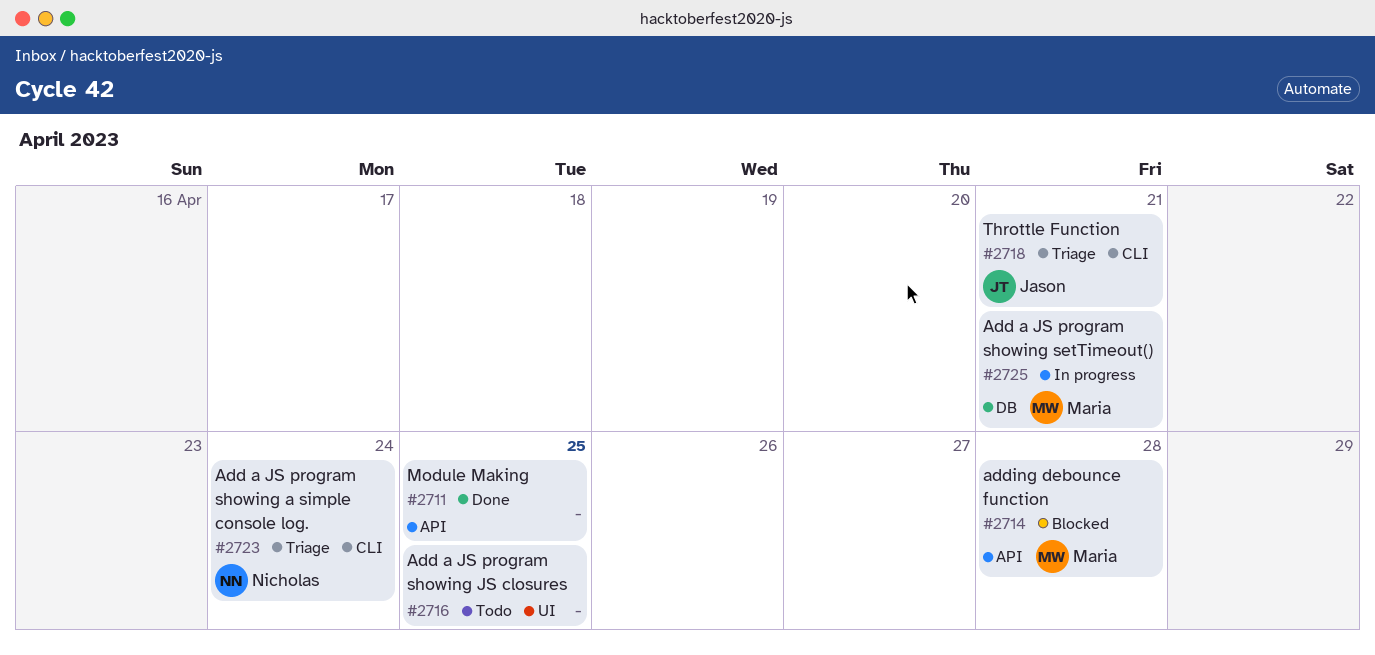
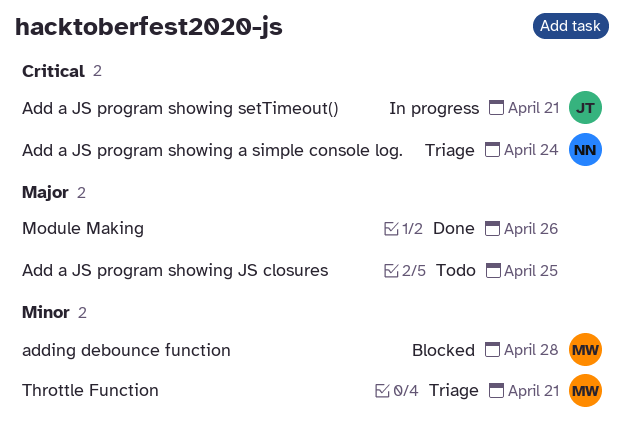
Add a JS program showing setTimeout(), owner: Maria -> Jason
Module Making, due: Apr 25 -> Apr 26
Throttle Function, owner: Jason -> Maria

